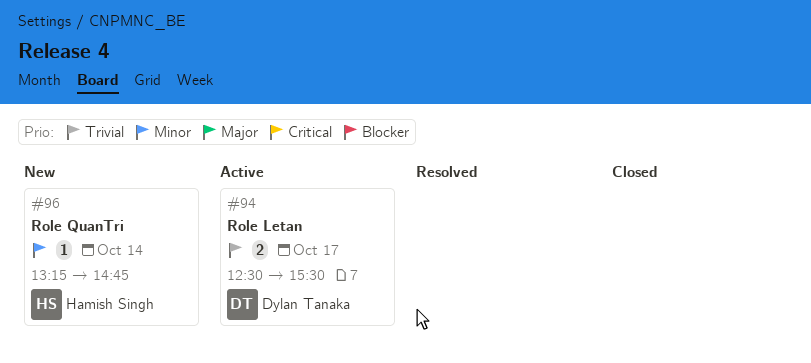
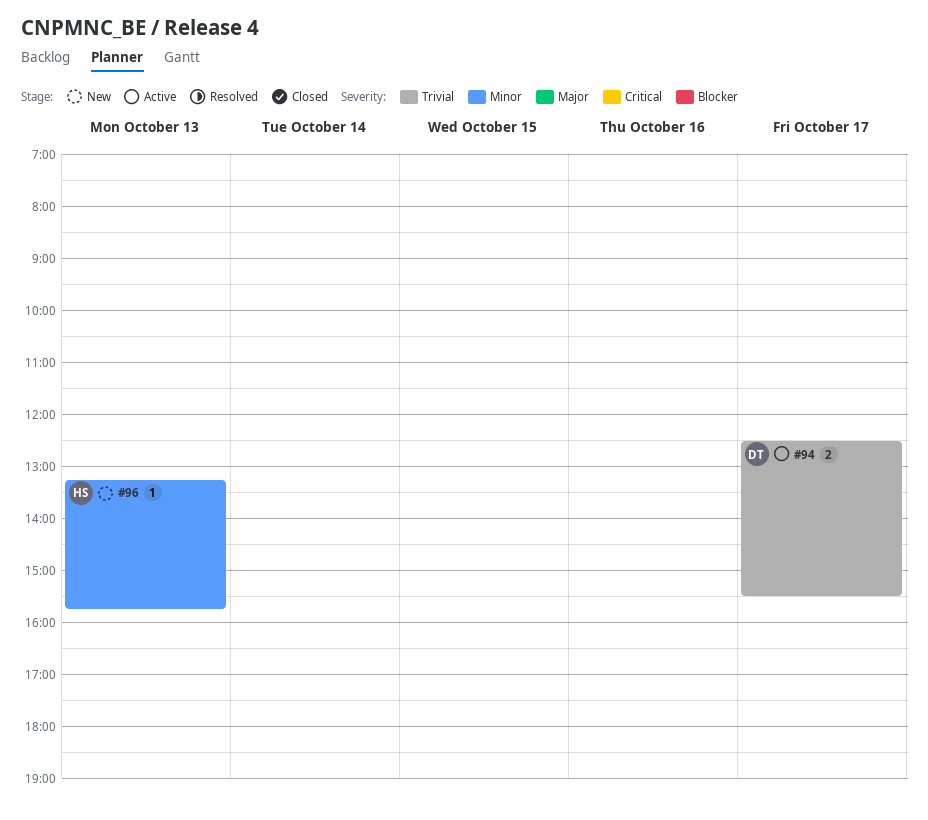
#96, day: Oct 14 -> Oct 13
#96, ends: 14:45 -> 15:45

